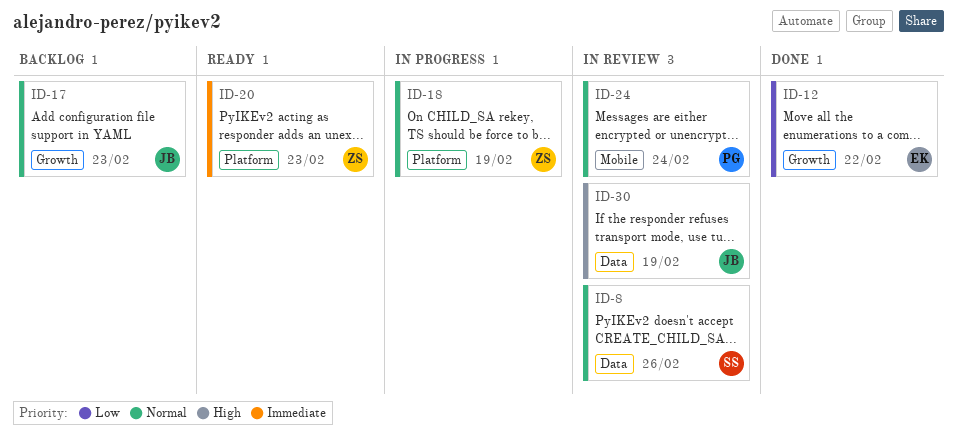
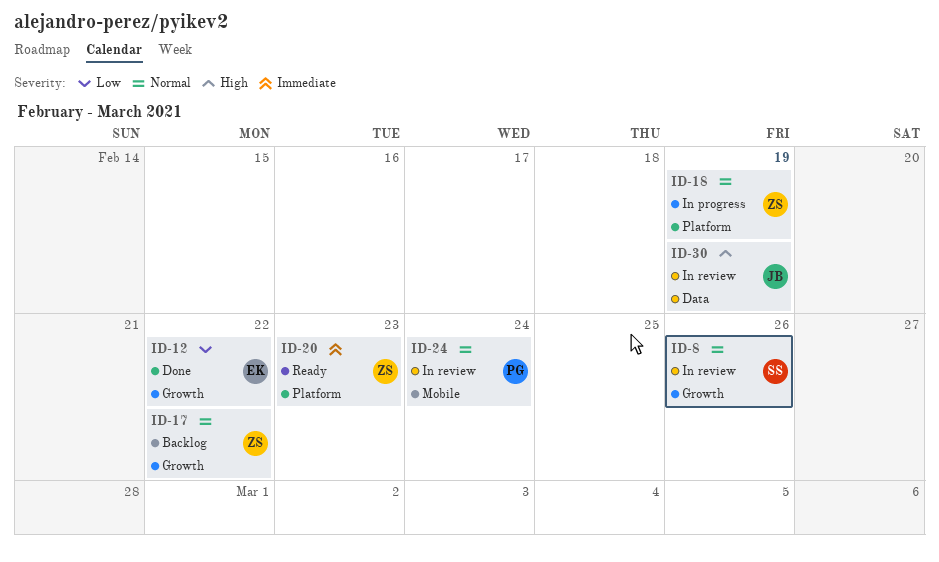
ID-8, label: Data -> Growth
ID-17, owner: JB -> ZS
ID-17, due: Feb 23 -> Feb 22

